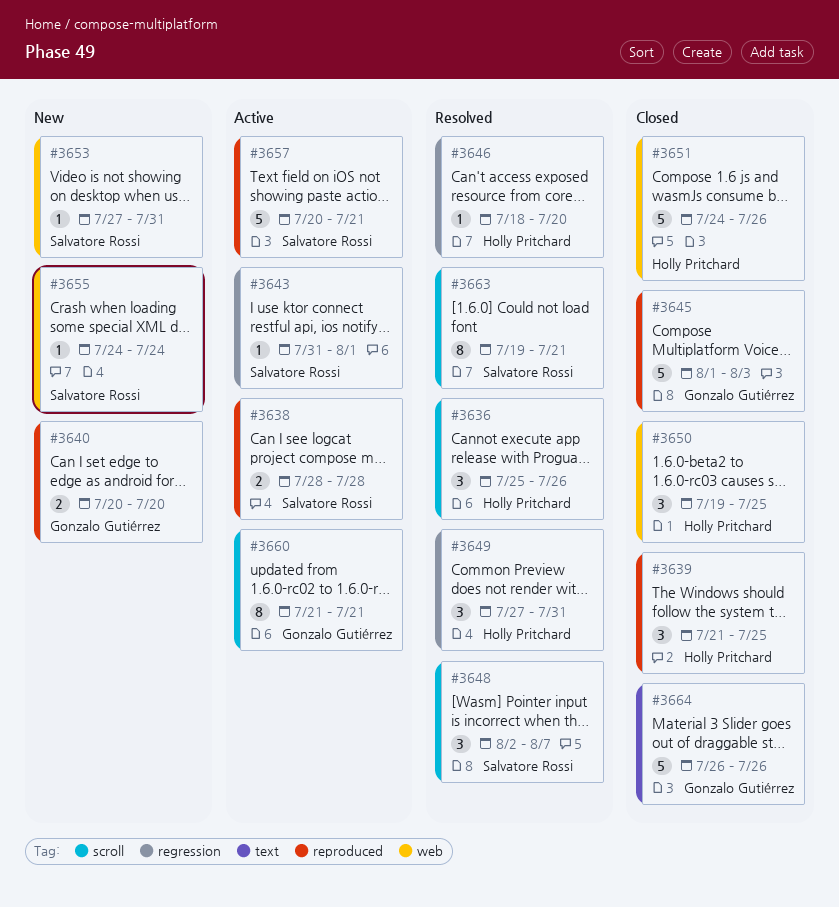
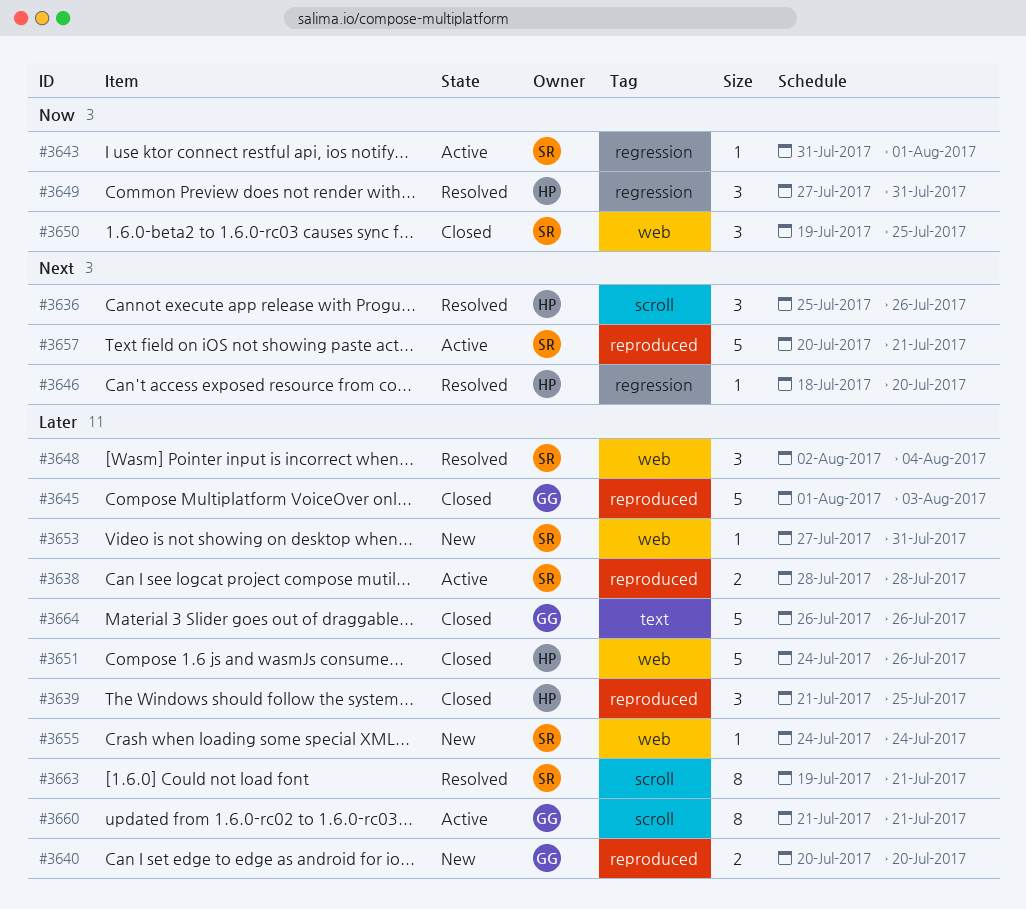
#3648, label: scroll -> web
#3648, due: Aug 7 -> Aug 4
#3650, owner: Holly Pritchard -> Salvatore Rossi

